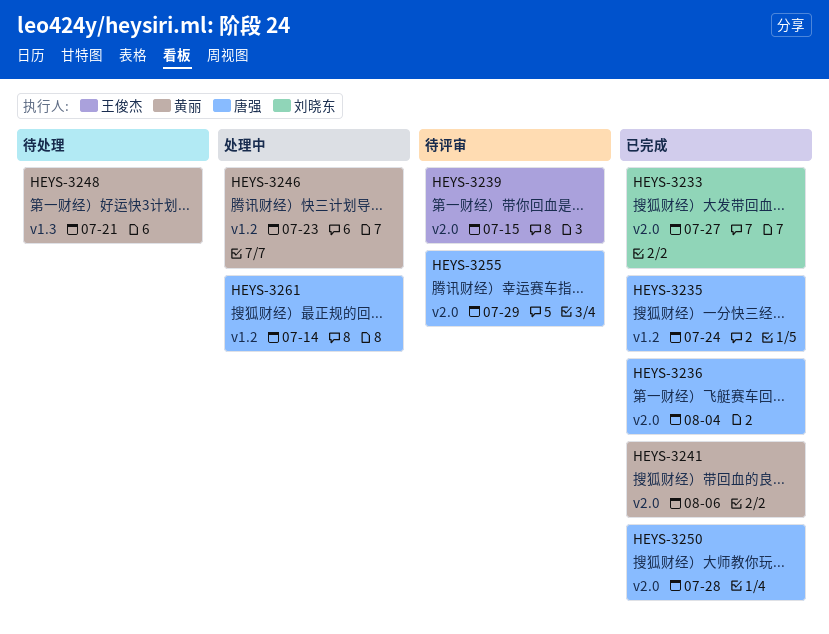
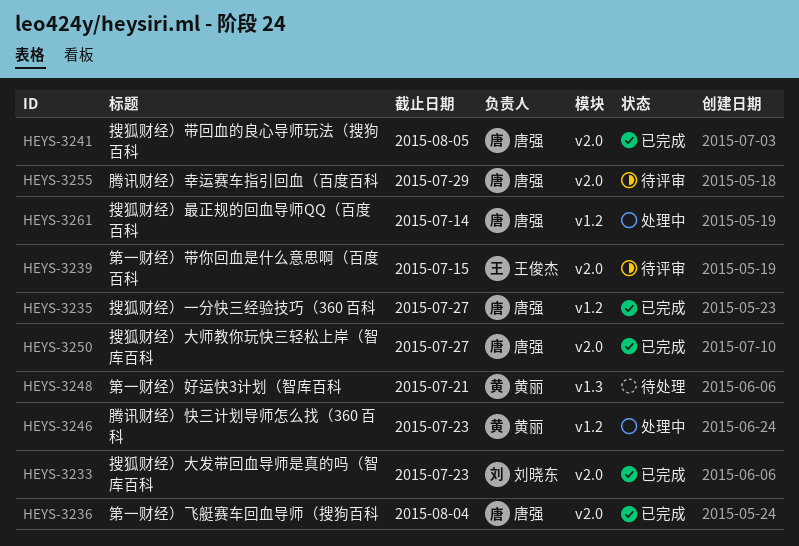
HEYS-3233, due: Jul 27 -> Jul 23
HEYS-3235, due: Jul 24 -> Jul 27
HEYS-3241, owner: 黄丽 -> 唐强
HEYS-3241, due: Aug 6 -> Aug 5
HEYS-3250, due: Jul 28 -> Jul 27

